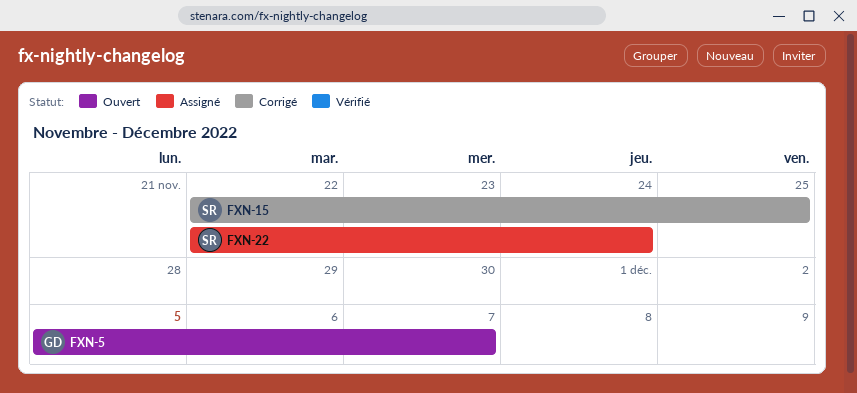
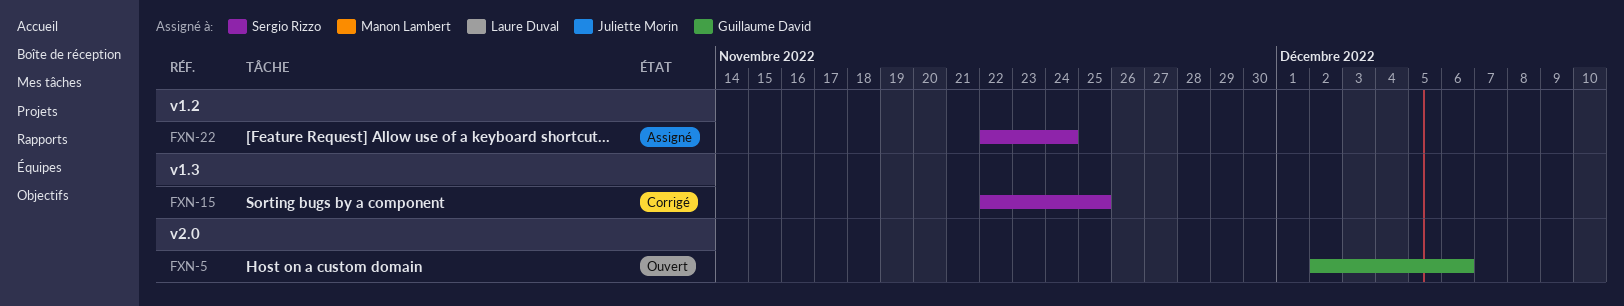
FXN-5, start: Dec 5 -> Dec 2
FXN-5, due: Dec 7 -> Dec 6

